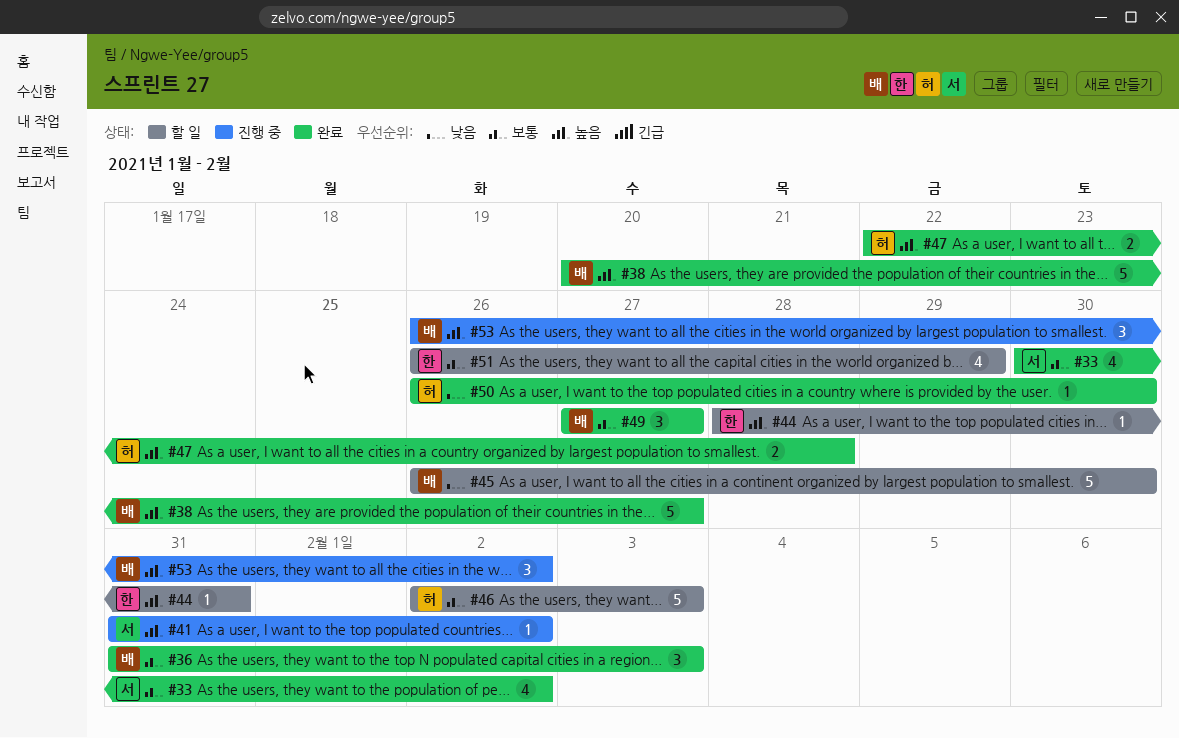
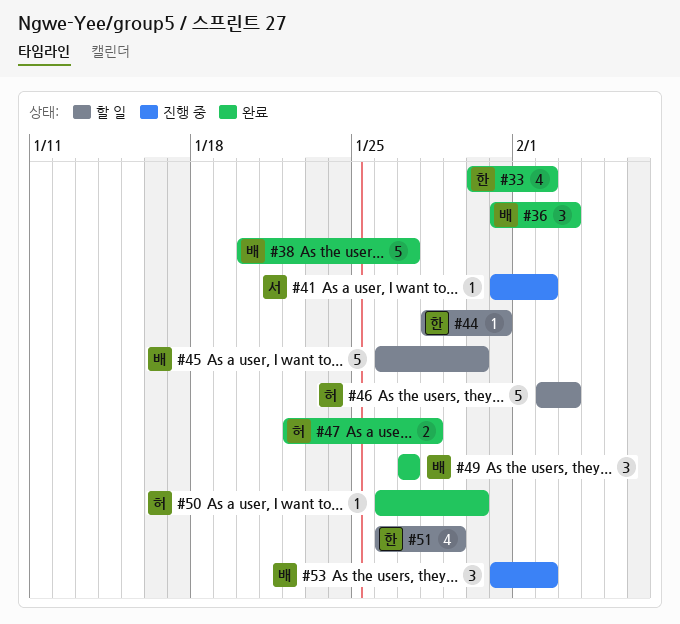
#33, owner: 서 -> 한
#53, start: Jan 26 -> Jan 31

